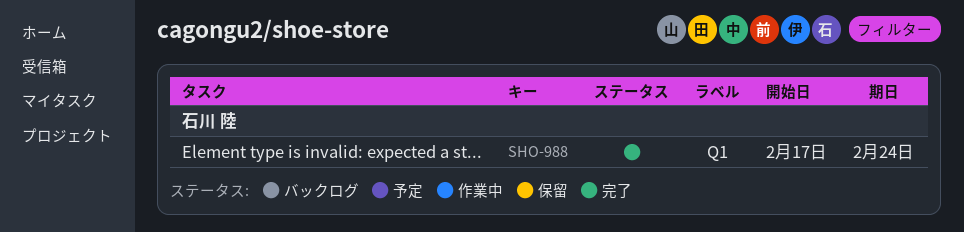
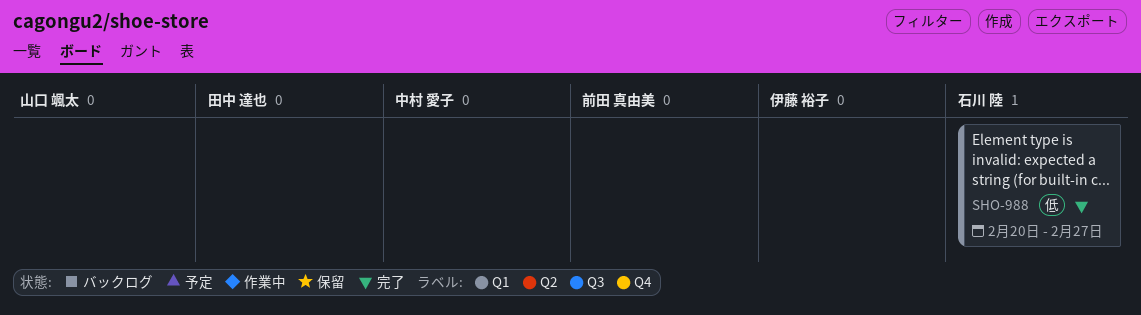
SHO-988, start: Feb 17 -> Feb 20
SHO-988, due: Feb 24 -> Feb 27

